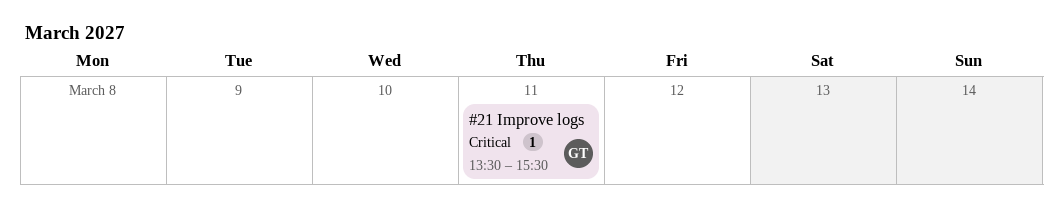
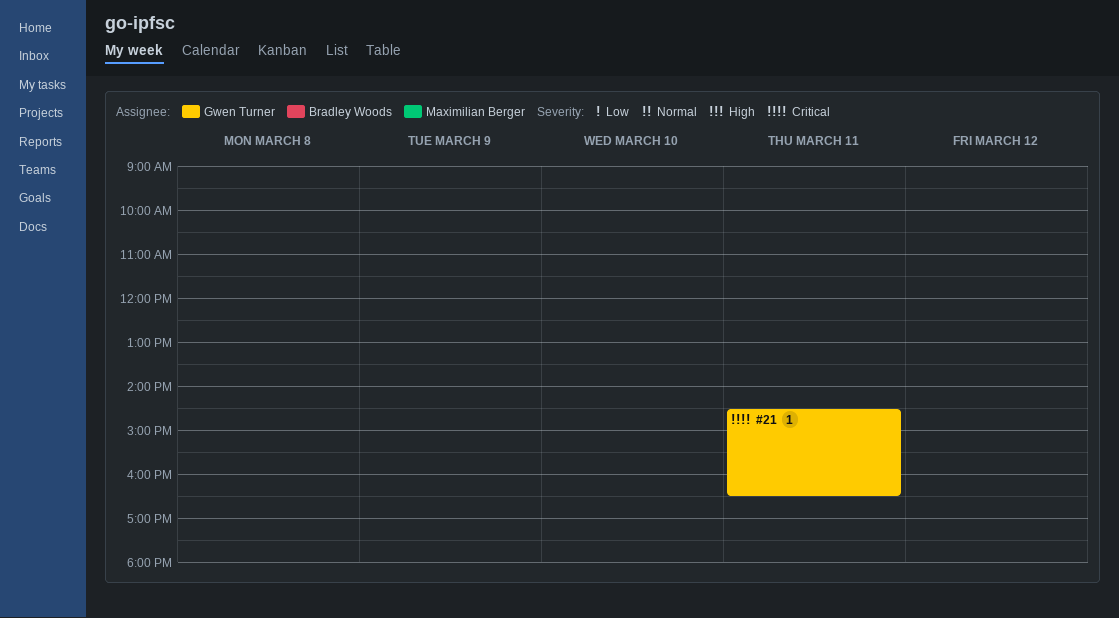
#21, begins: 13:30 -> 14:30
#21, ends: 15:30 -> 16:30

